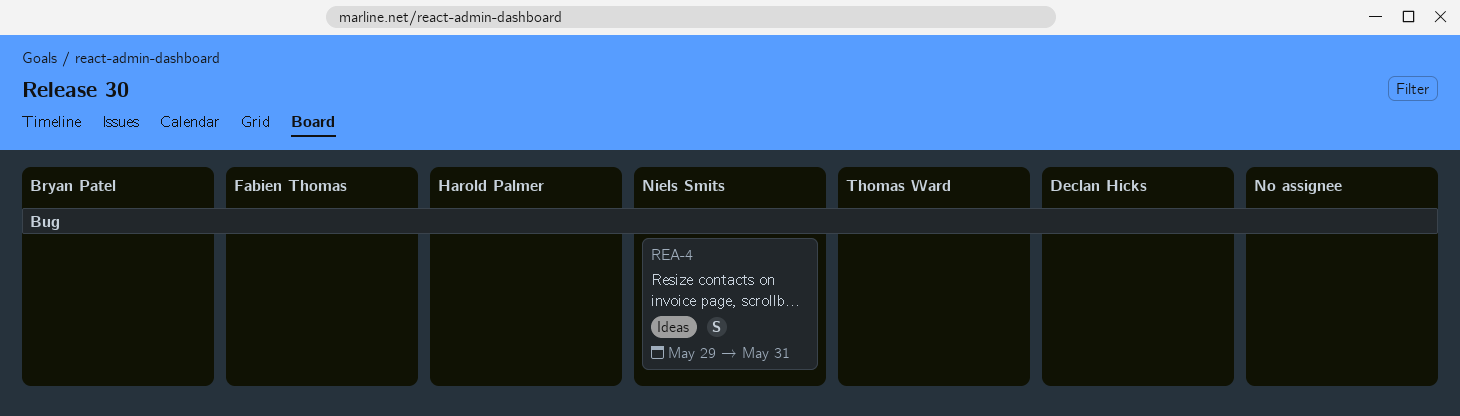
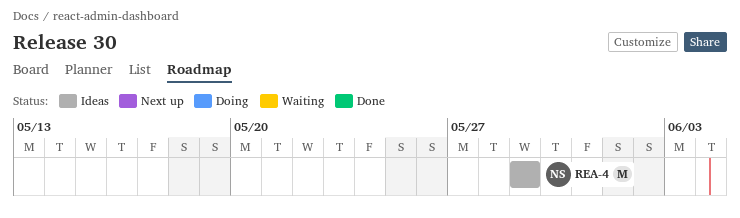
REA-4, estimate: S -> M
REA-4, due: May 31 -> May 29

